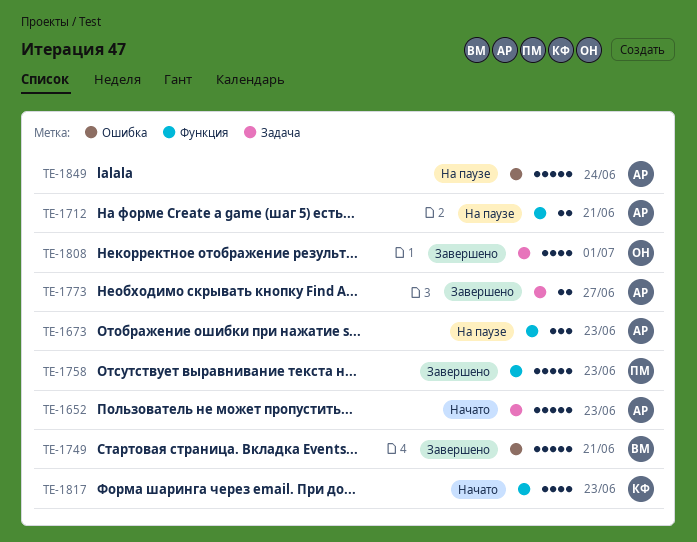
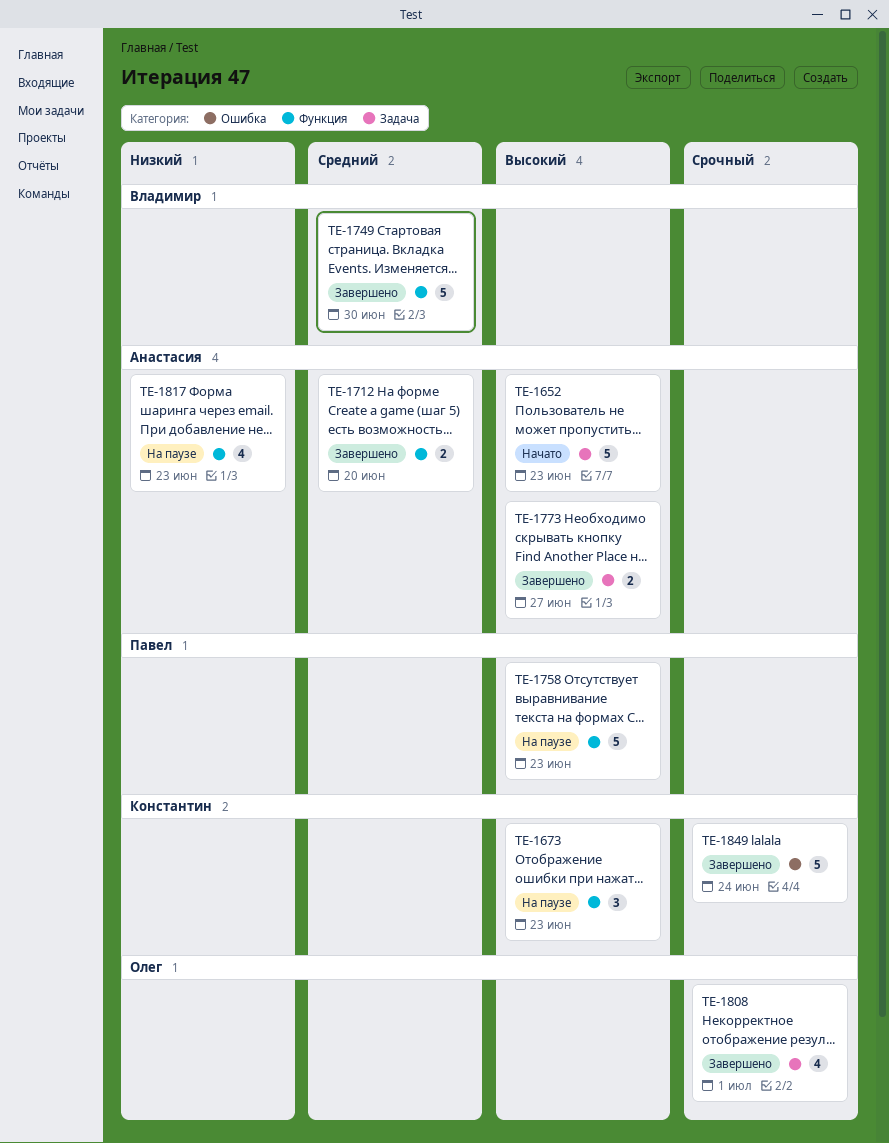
TE-1673, owner: Анастасия -> Константин
TE-1712, status: На паузе -> Завершено
TE-1712, due: Jun 21 -> Jun 20
TE-1749, label: Ошибка -> Функция
TE-1749, due: Jun 21 -> Jun 30
TE-1758, status: Завершено -> На паузе
TE-1817, status: Начато -> На паузе
TE-1817, owner: Константин -> Анастасия
TE-1849, status: На паузе -> Завершено
TE-1849, owner: Анастасия -> Константин

